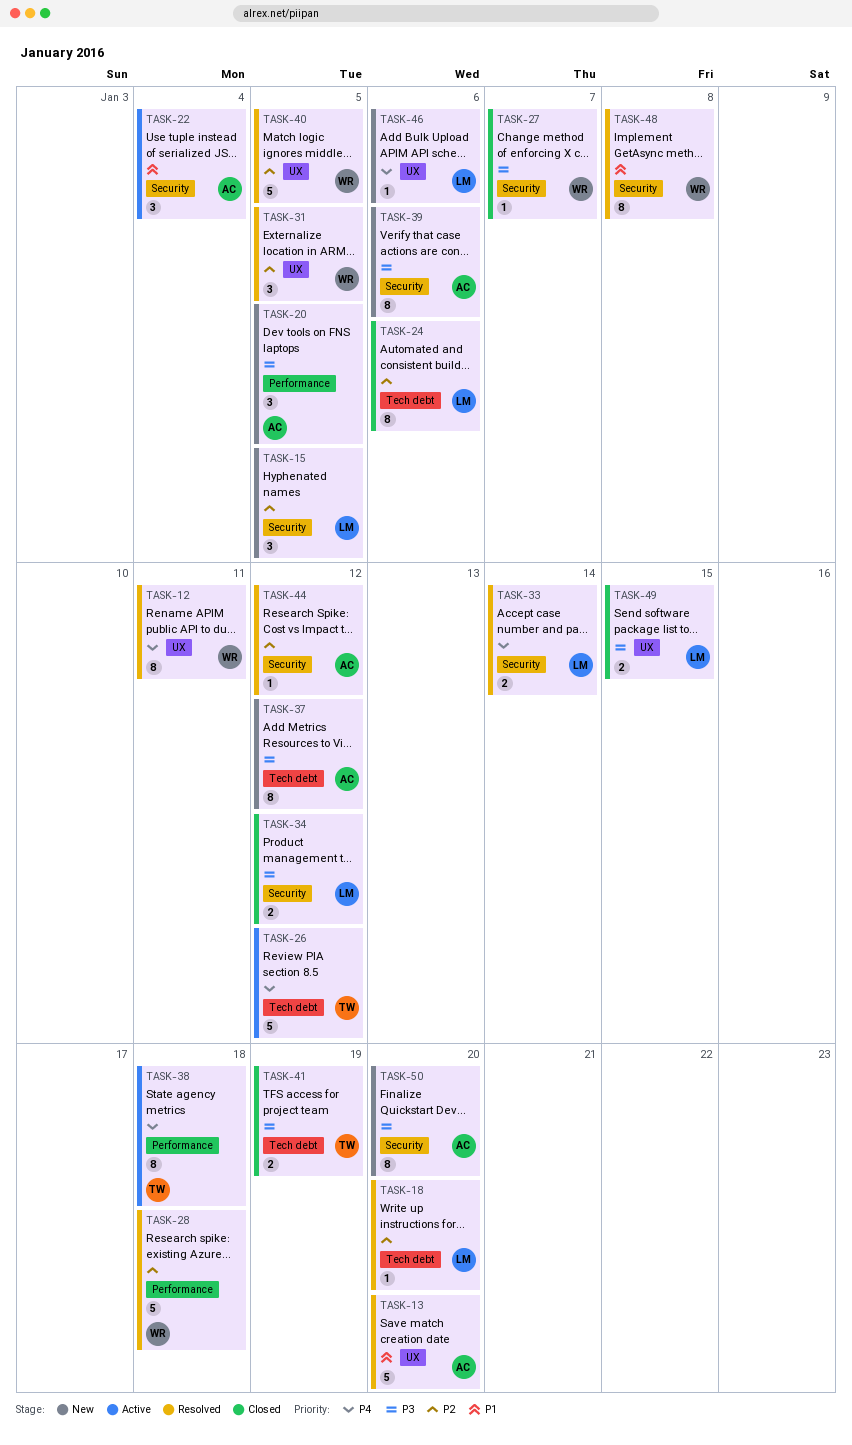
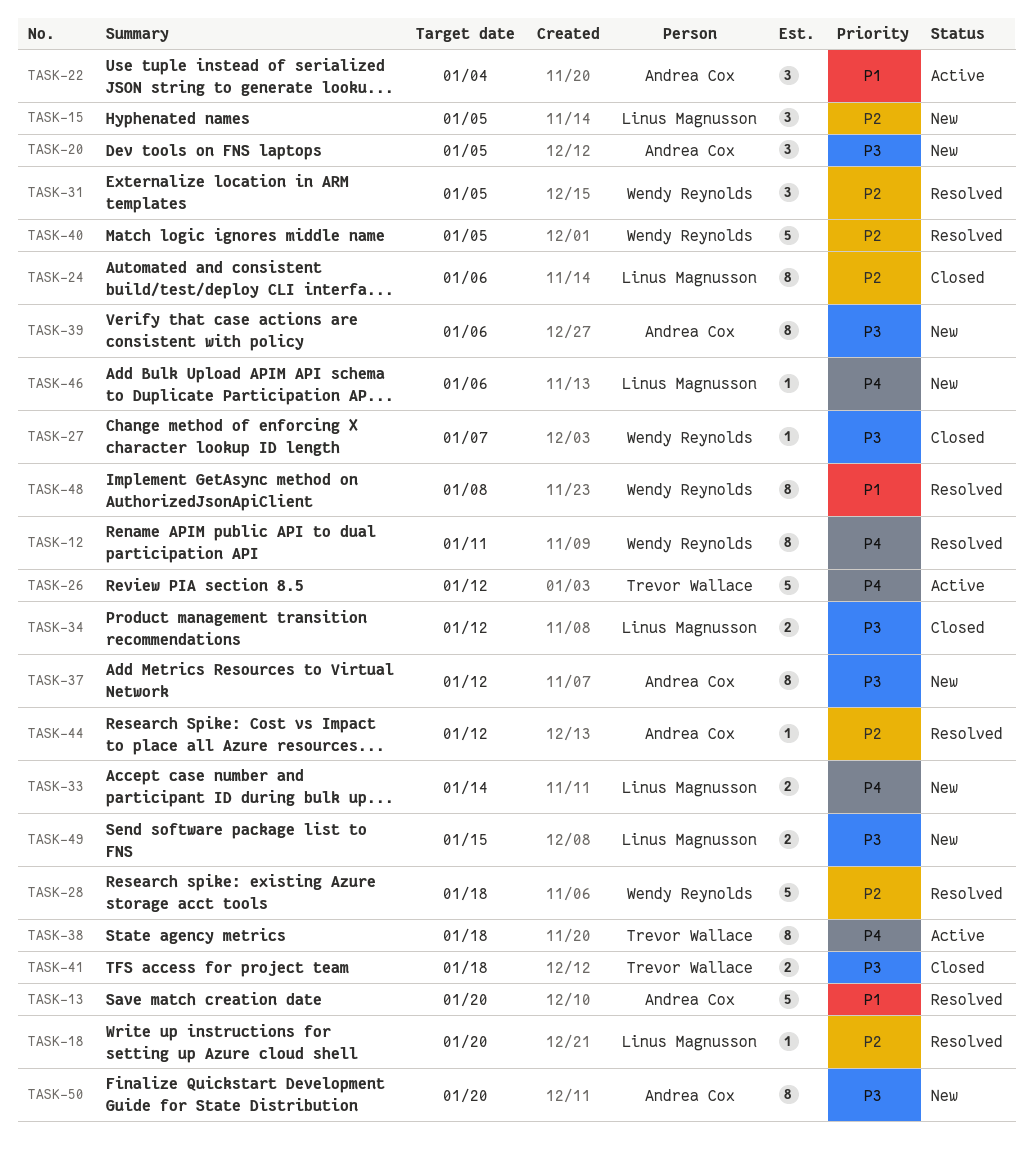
TASK-33, status: Resolved -> New
TASK-41, due: Jan 19 -> Jan 18
TASK-49, status: Closed -> New

